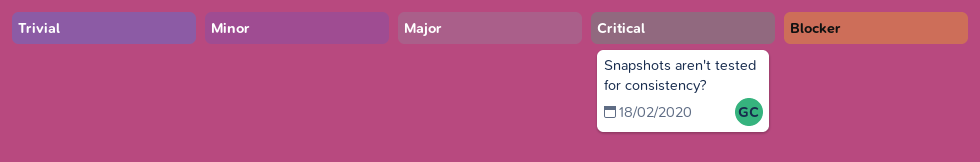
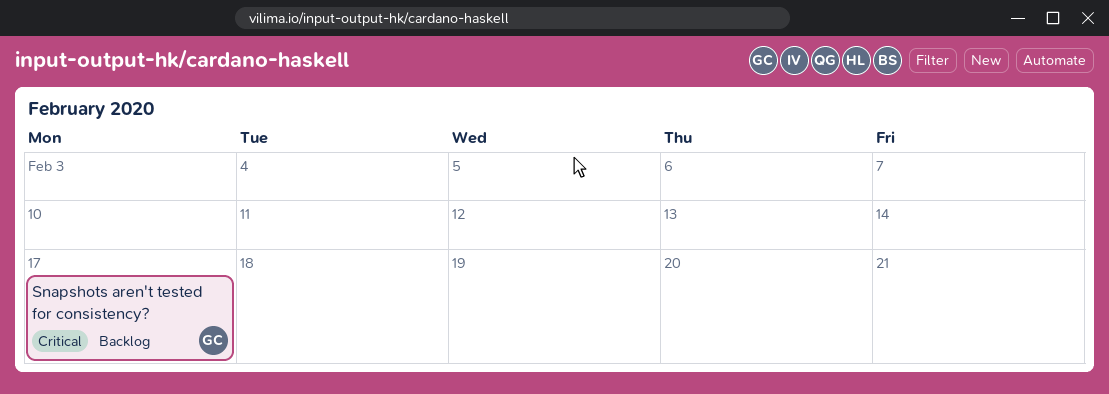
Snapshots aren't tested for consistency?, due: Feb 18 -> Feb 17

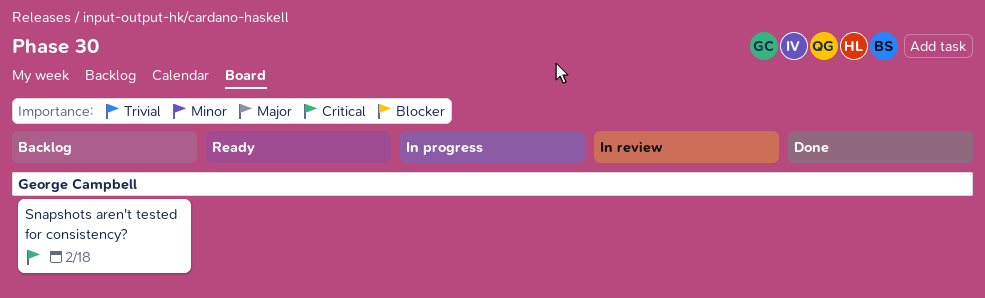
Snapshots aren't tested for consistency?, due: Feb 17 -> Feb 18

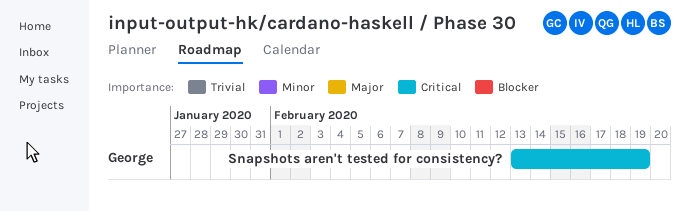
Snapshots aren't tested for consistency?, due: Feb 18 -> Feb 19

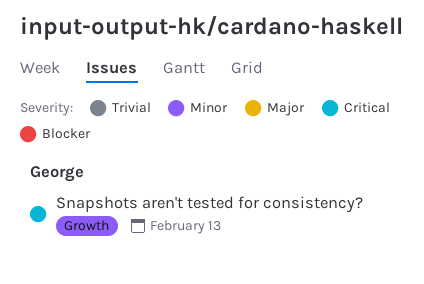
Snapshots aren't tested for consistency?, due: Feb 19 -> Feb 13

